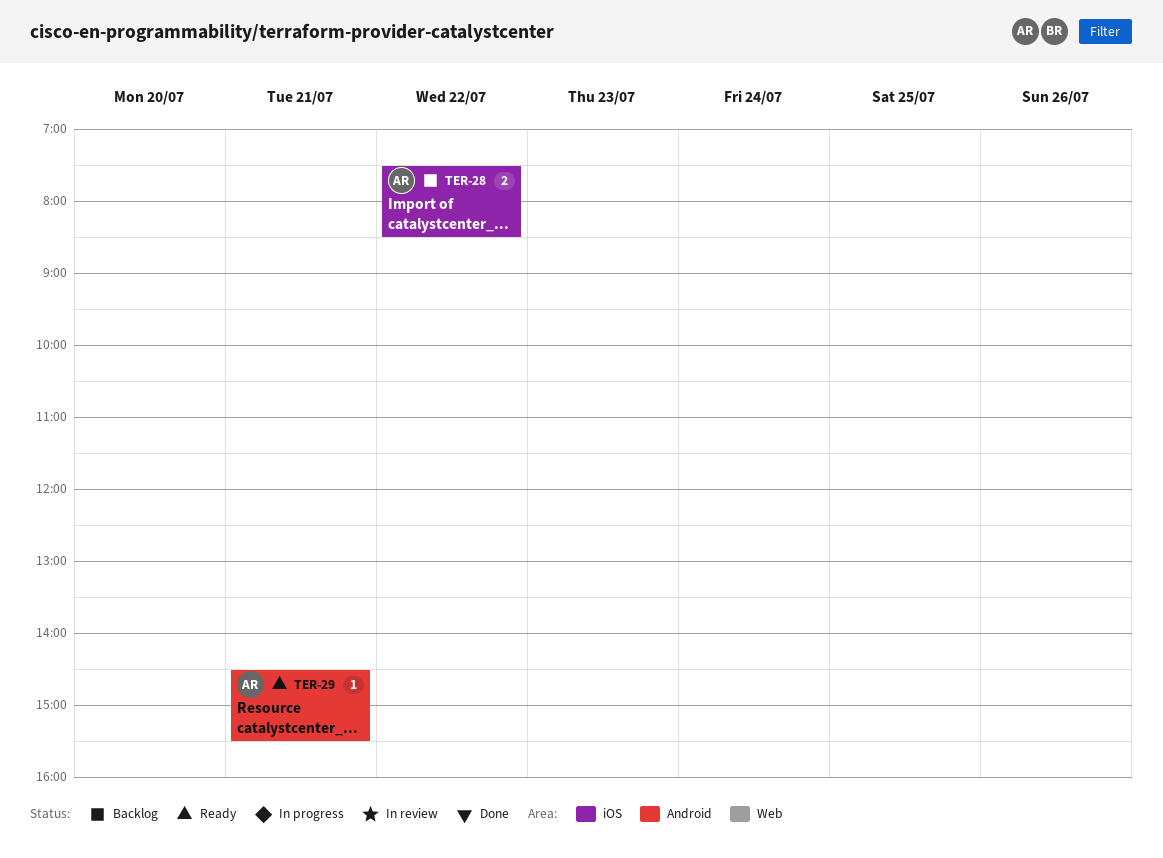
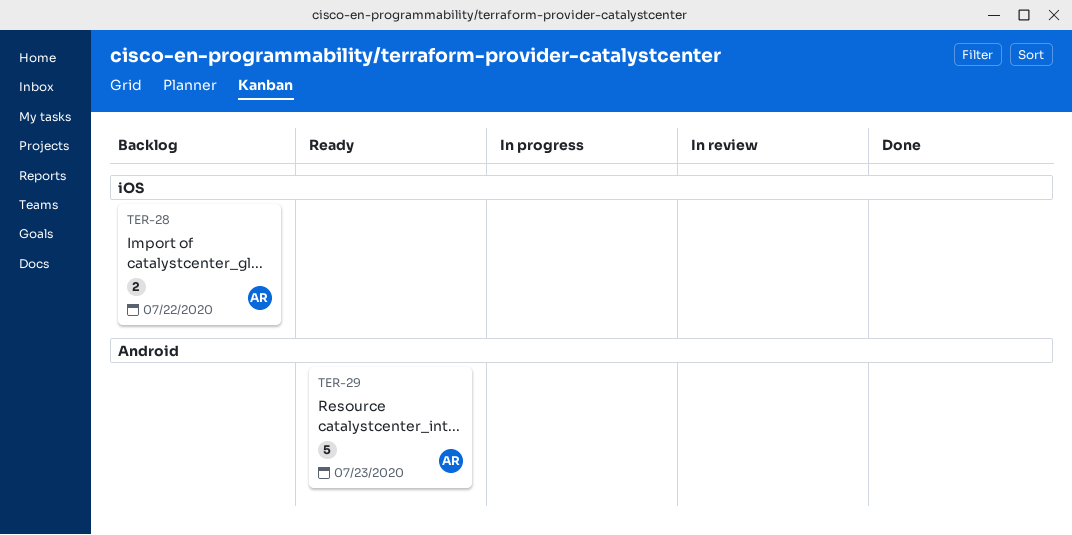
TER-29, estimate: 1 -> 5
TER-29, day: Jul 21 -> Jul 23

